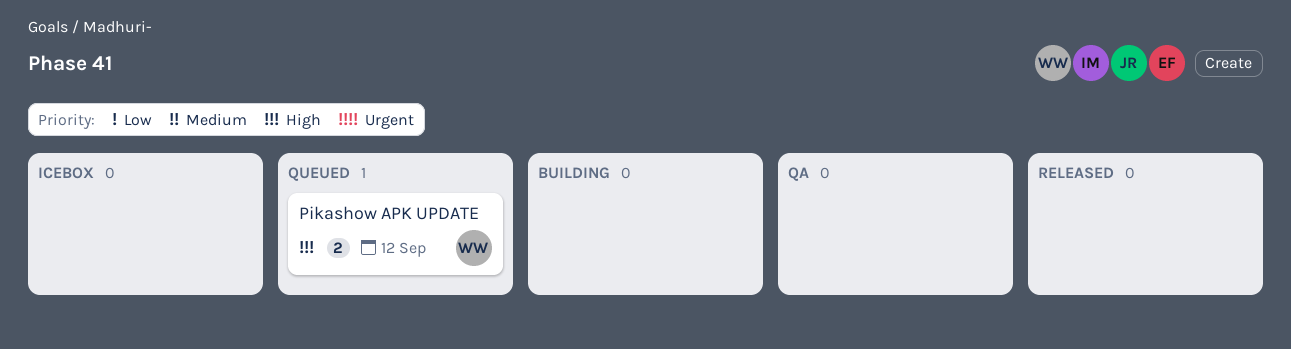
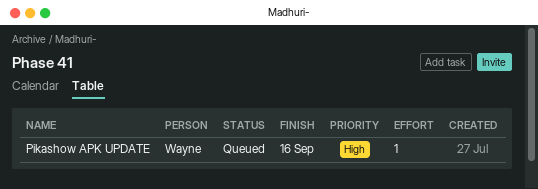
Pikashow APK UPDATE, estimate: 2 -> 1
Pikashow APK UPDATE, due: Sep 12 -> Sep 16

